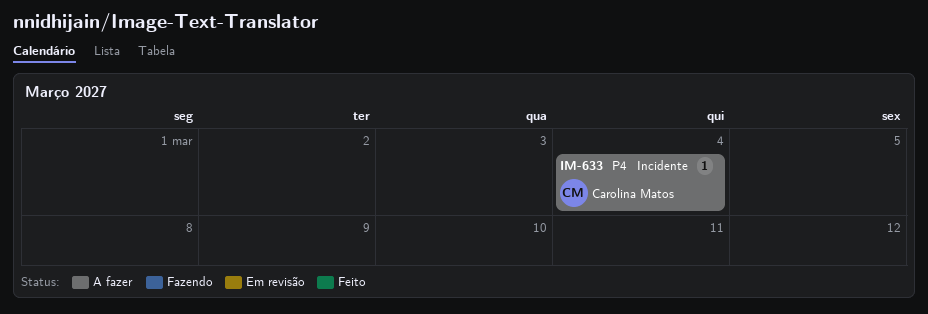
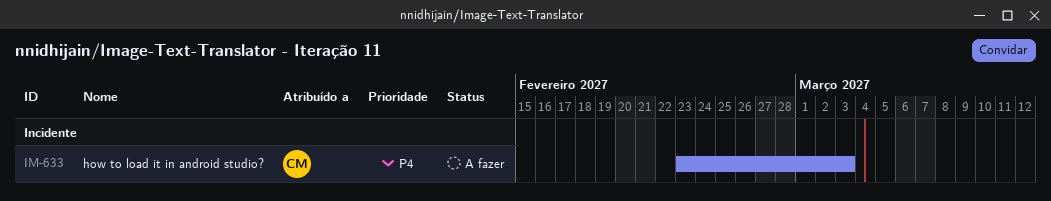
IM-633, due: Mar 4 -> Mar 3

